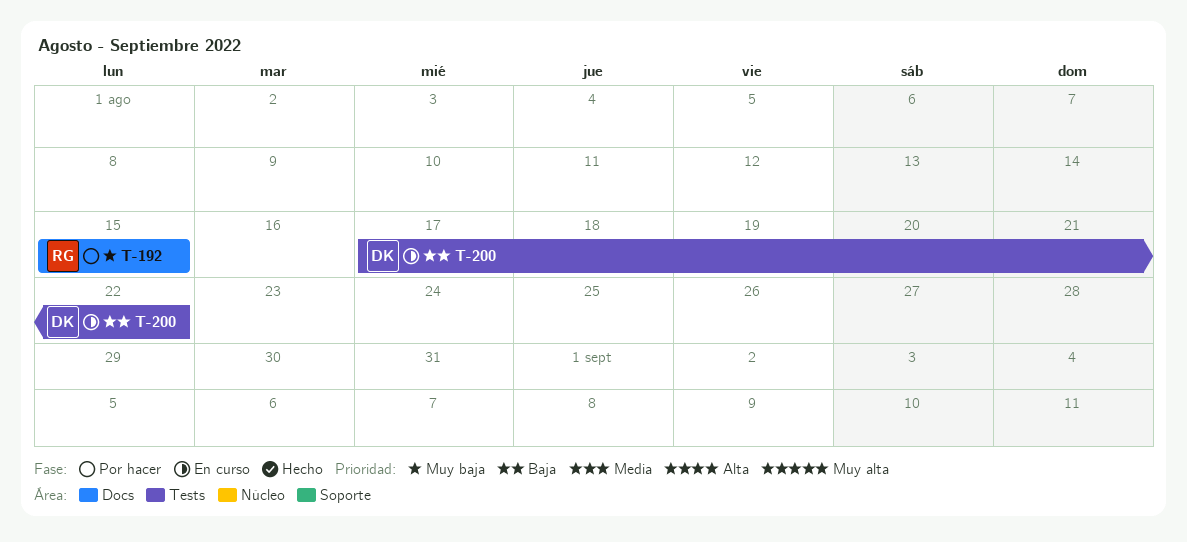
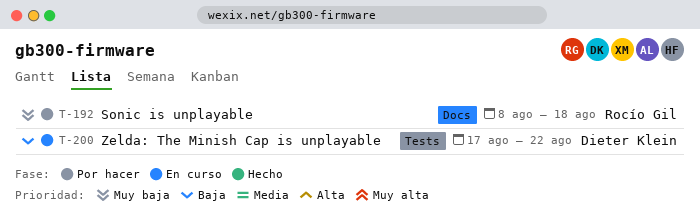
T-192, start: Aug 15 -> Aug 8
T-192, due: Aug 15 -> Aug 18

